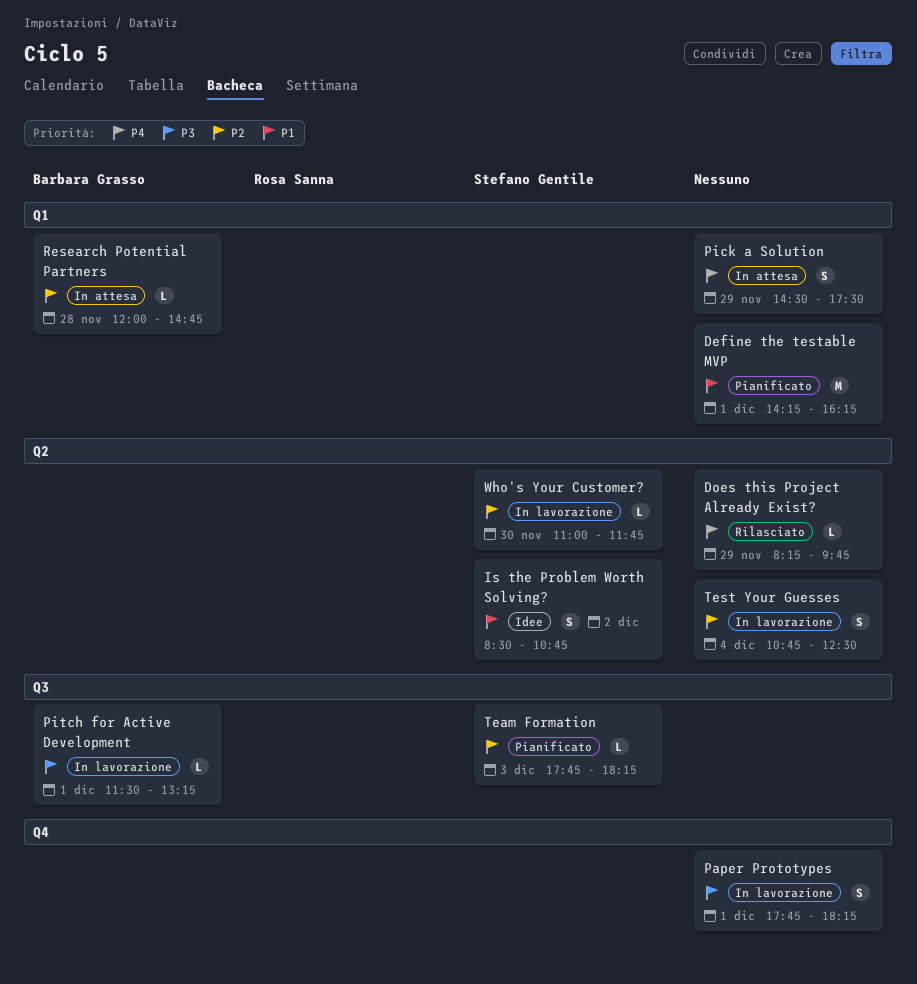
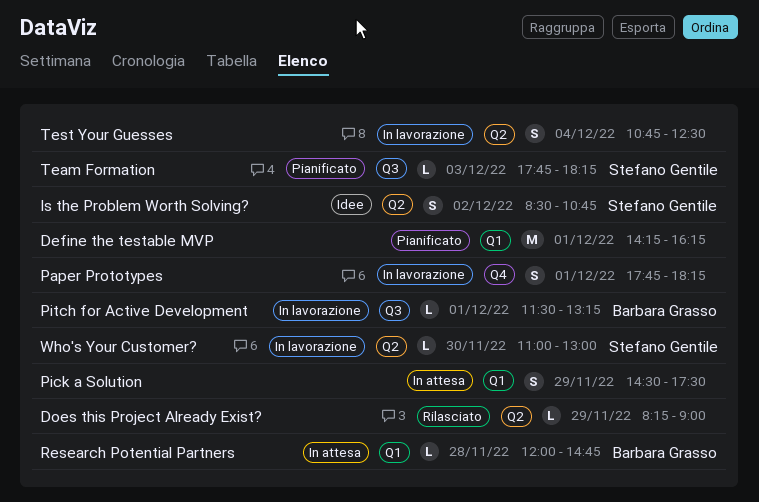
Does this Project Already Exist?, ends: 09:45 -> 09:00
Who's Your Customer?, ends: 11:45 -> 13:00

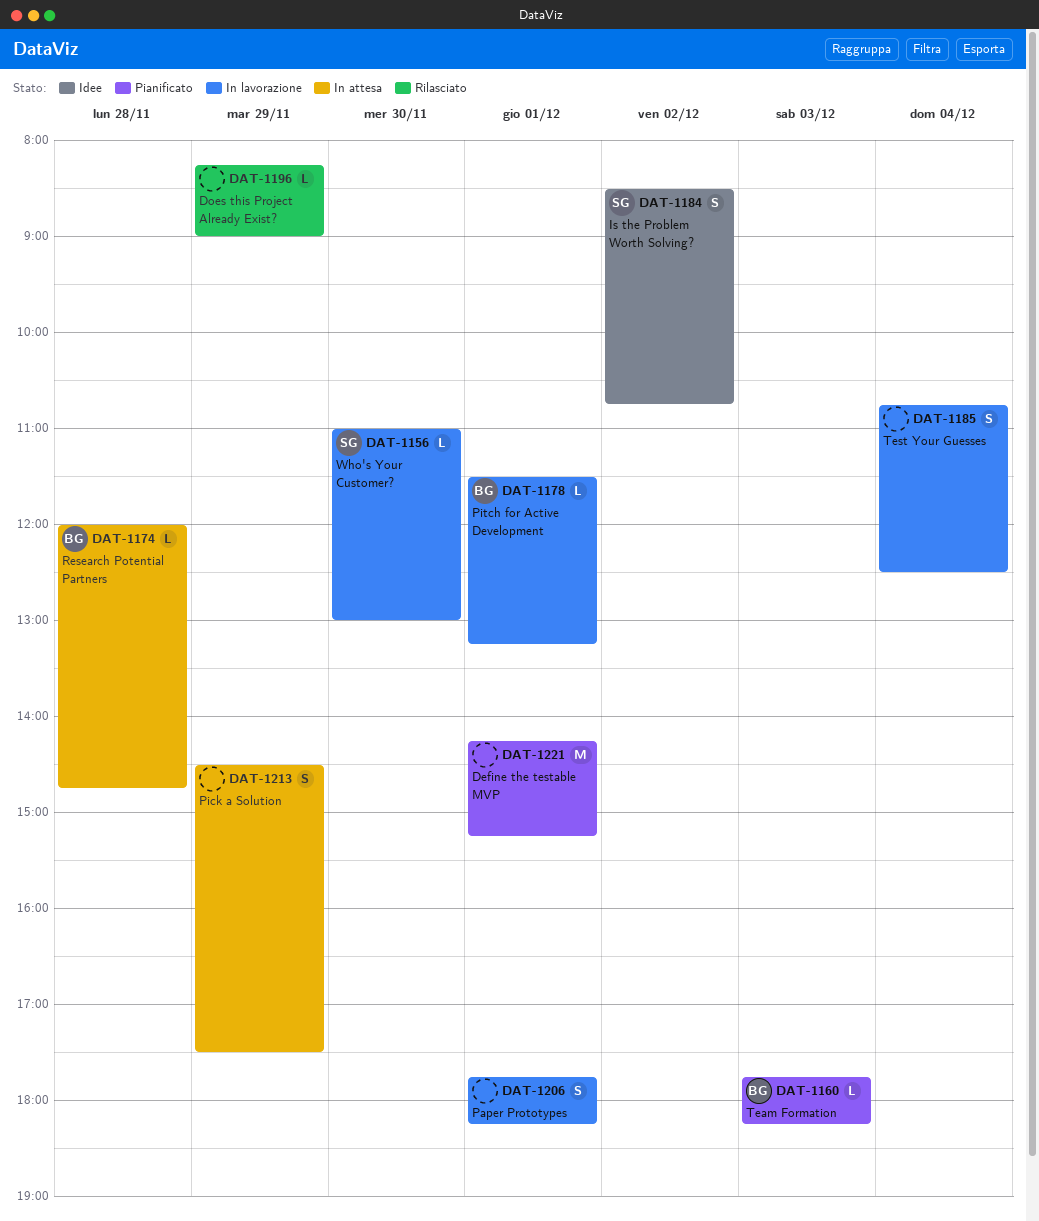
Define the testable MVP, ends: 16:15 -> 15:15
Team Formation, owner: Stefano Gentile -> Barbara Grasso

